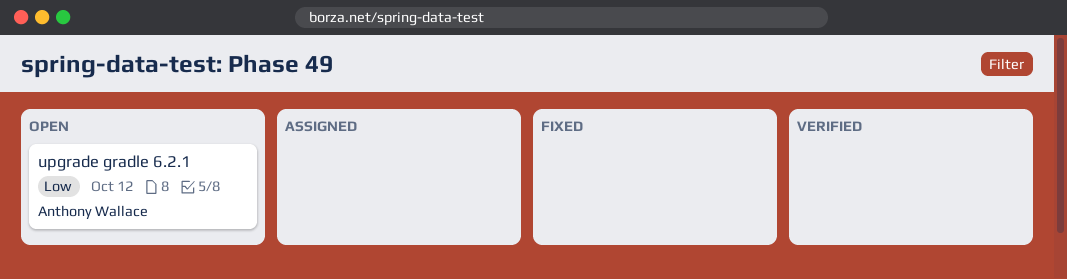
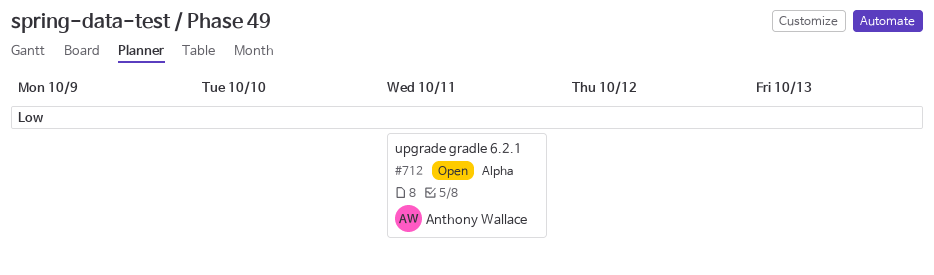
upgrade gradle 6.2.1, due: Oct 12 -> Oct 11

